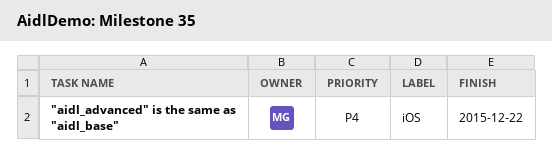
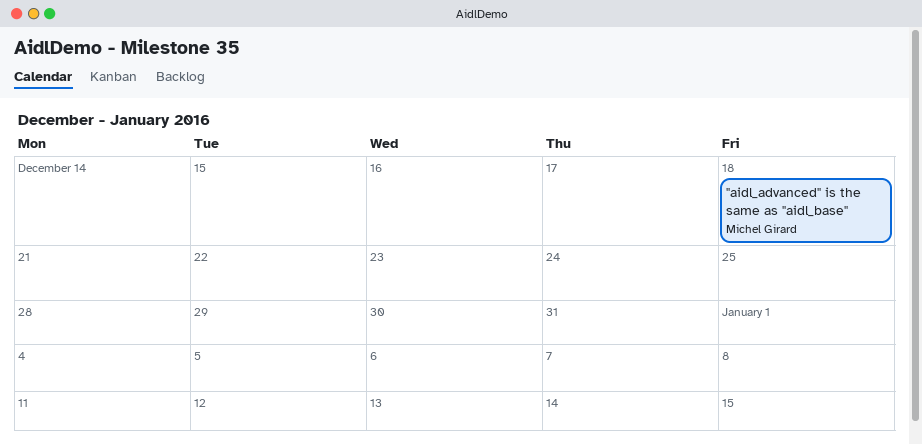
"aidl_advanced" is the same as "aidl_base", due: Dec 22 -> Dec 18

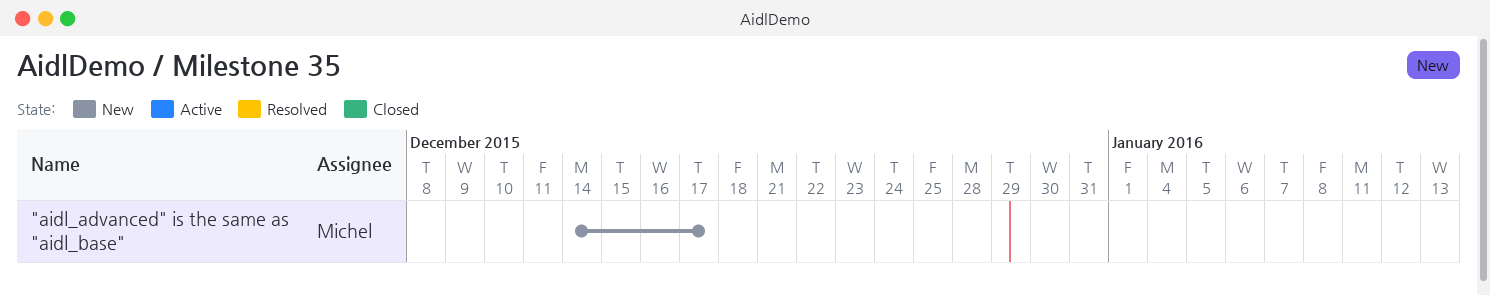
"aidl_advanced" is the same as "aidl_base", due: Dec 18 -> Dec 17

